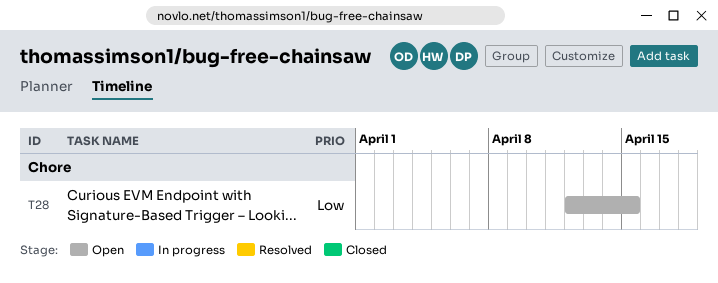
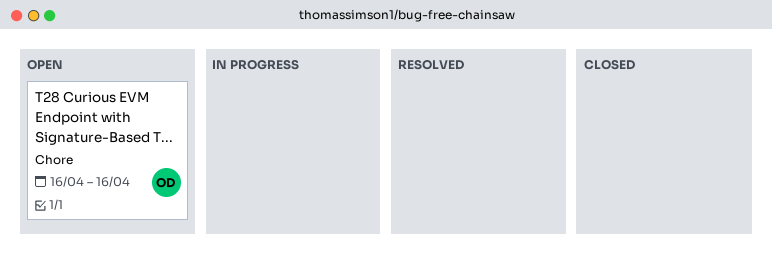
T28, start: Apr 12 -> Apr 16
T28, due: Apr 15 -> Apr 16

